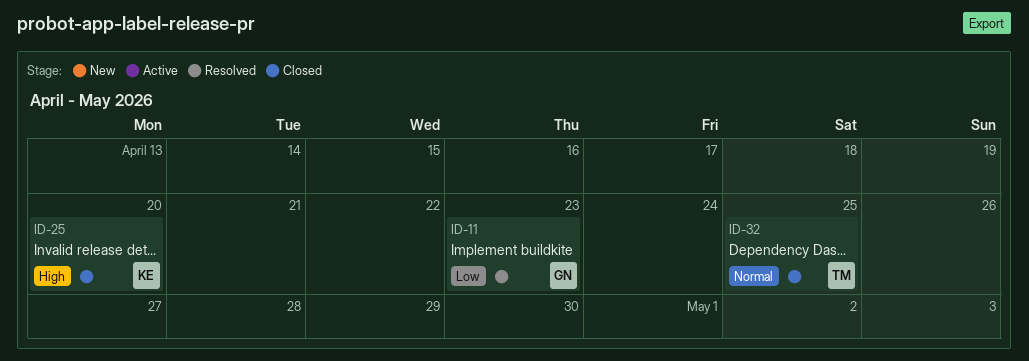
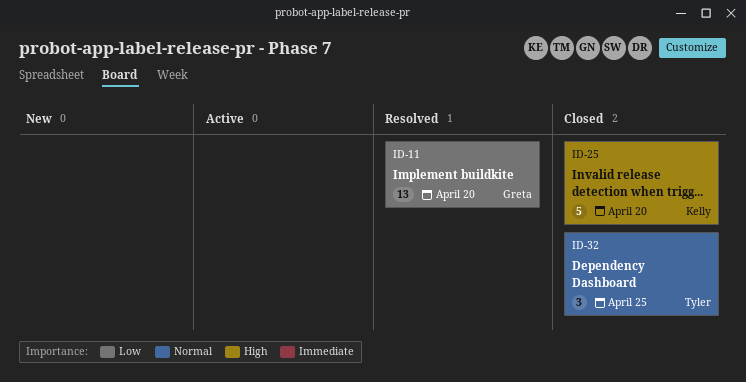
ID-11, due: Apr 23 -> Apr 20

